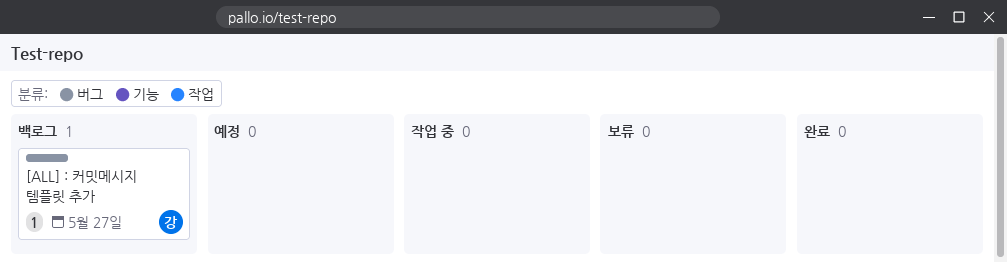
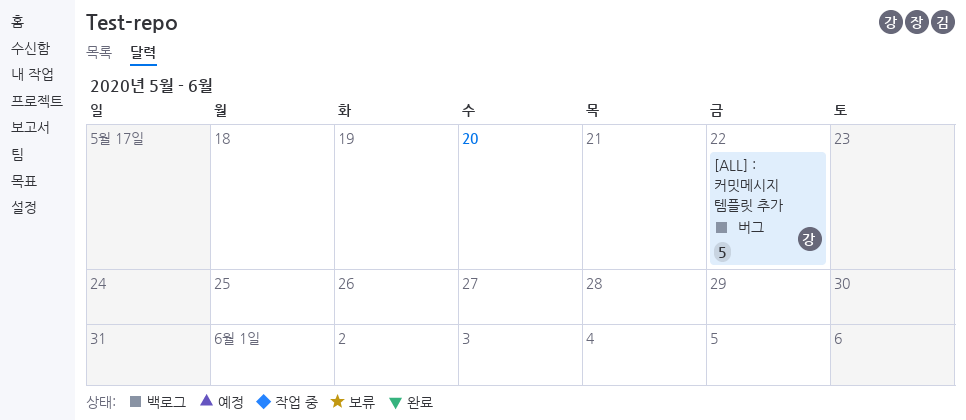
[ALL] : 커밋메시지 템플릿 추가, estimate: 1 -> 5
[ALL] : 커밋메시지 템플릿 추가, due: May 27 -> May 22

